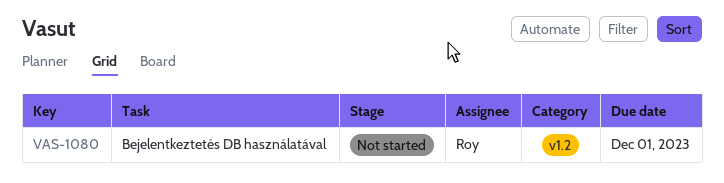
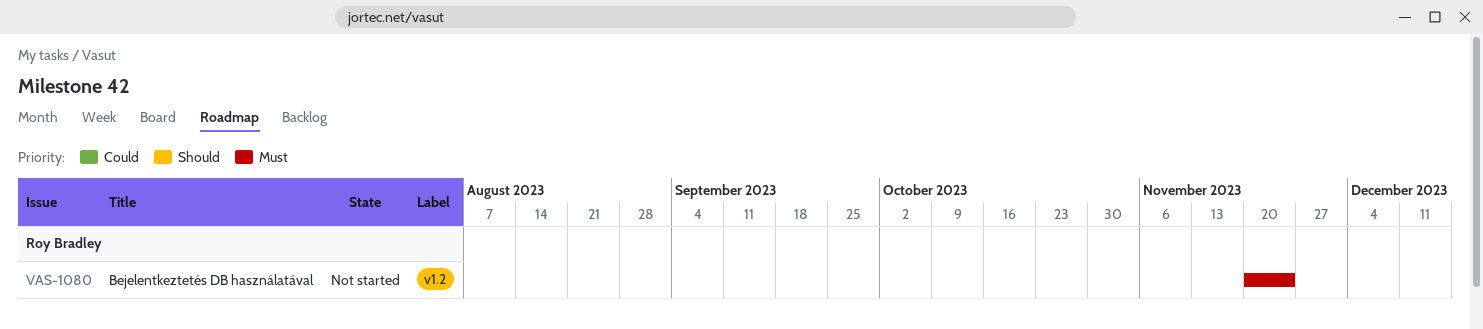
VAS-1080, due: Dec 1 -> Nov 24

